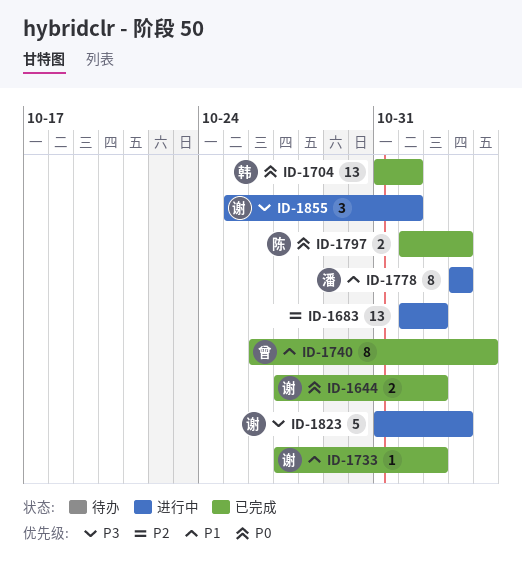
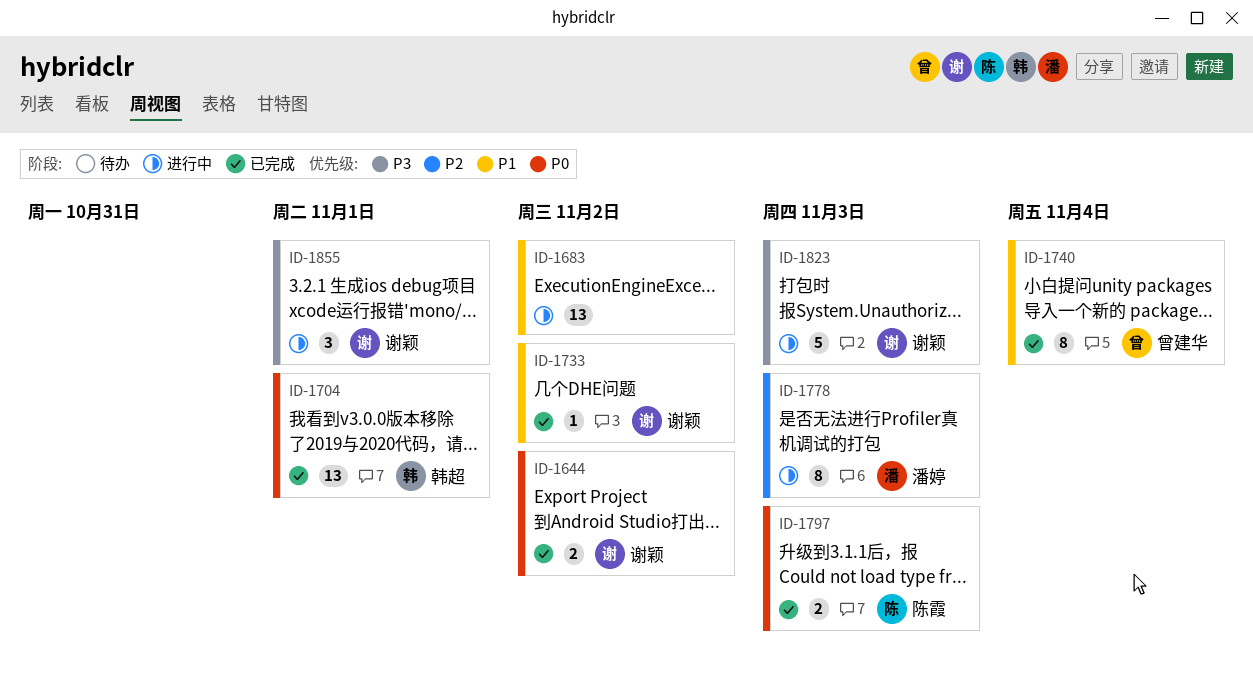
ID-1683, priority: P2 -> P1
ID-1778, priority: P1 -> P2

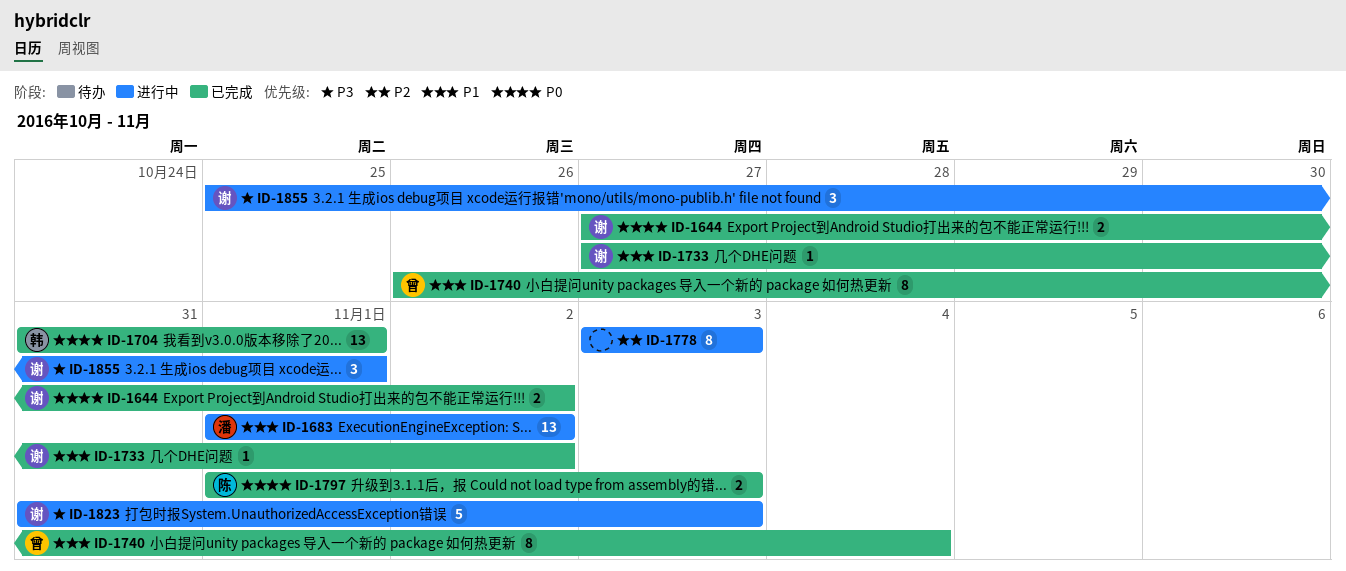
ID-1683, owner: none -> 潘婷
ID-1778, owner: 潘婷 -> none

